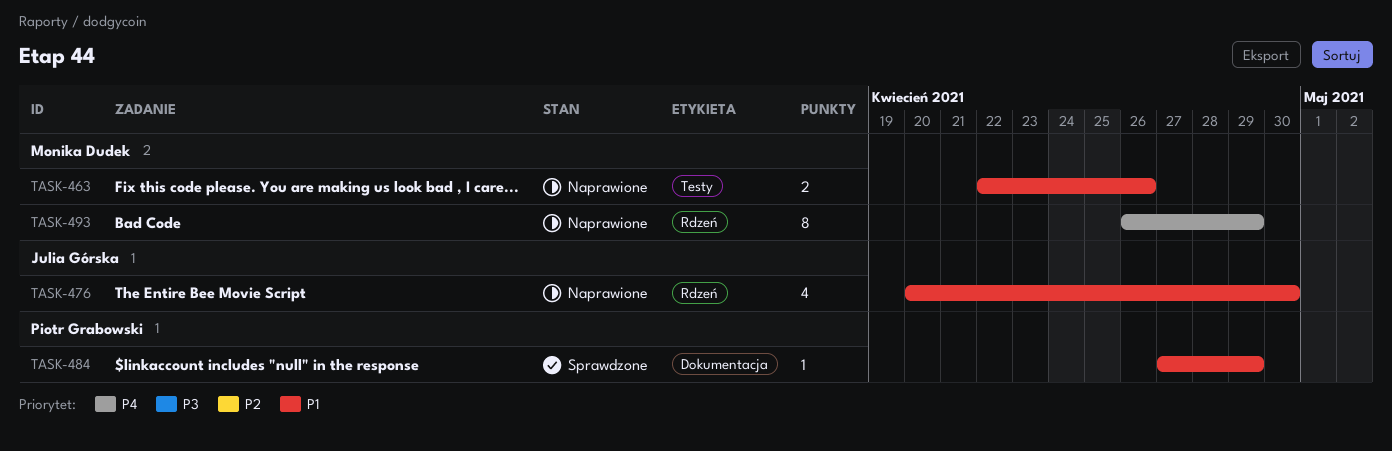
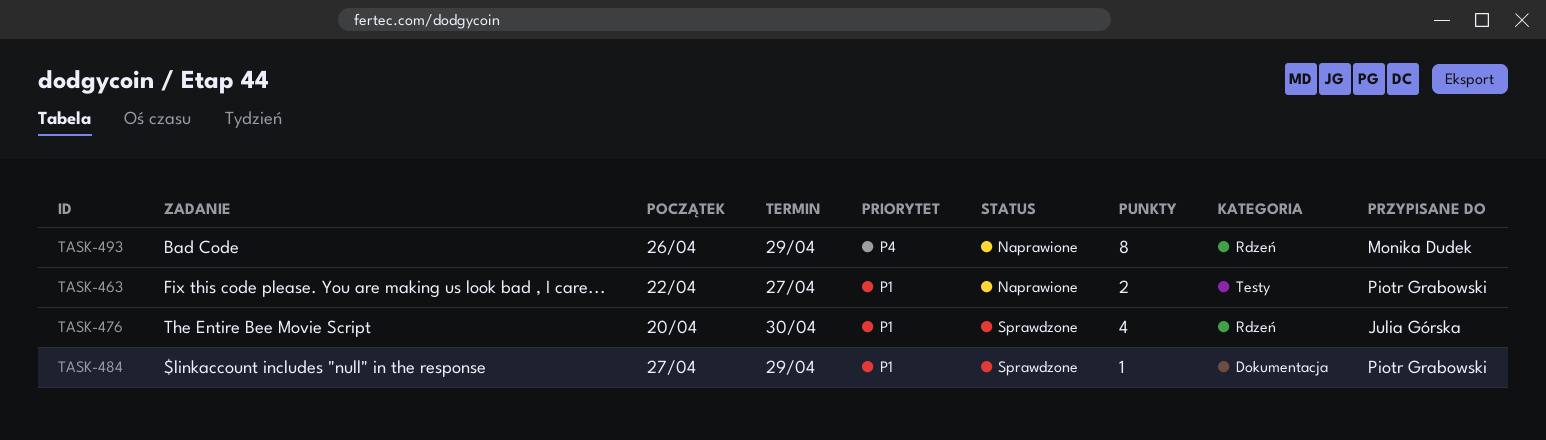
TASK-463, owner: Monika Dudek -> Piotr Grabowski
TASK-463, due: Apr 26 -> Apr 27
TASK-476, status: Naprawione -> Sprawdzone

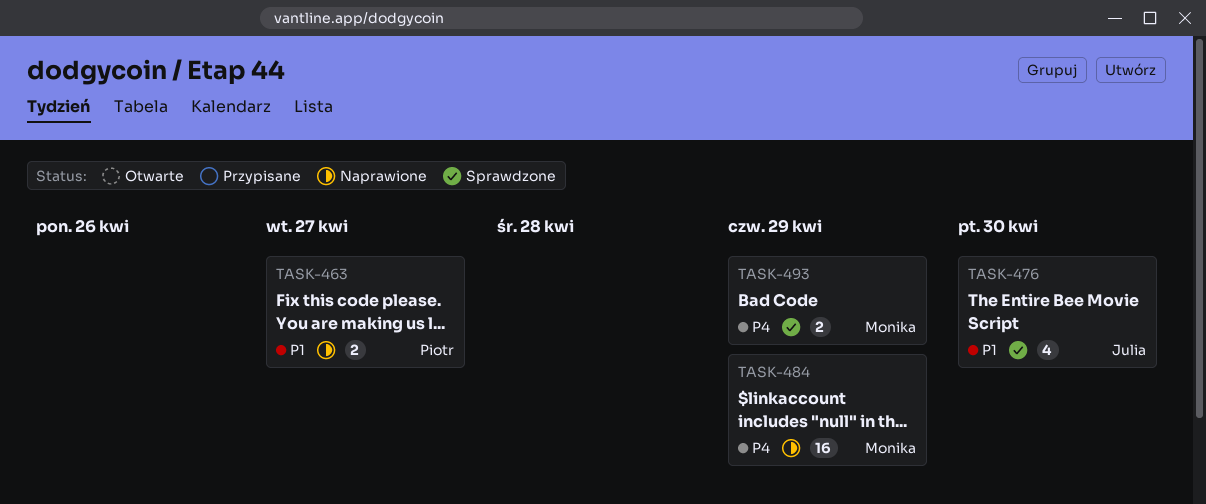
TASK-484, status: Sprawdzone -> Naprawione
TASK-484, owner: Piotr Grabowski -> Monika Dudek
TASK-484, priority: P1 -> P4
TASK-484, estimate: 1 -> 16
TASK-493, status: Naprawione -> Sprawdzone
TASK-493, estimate: 8 -> 2

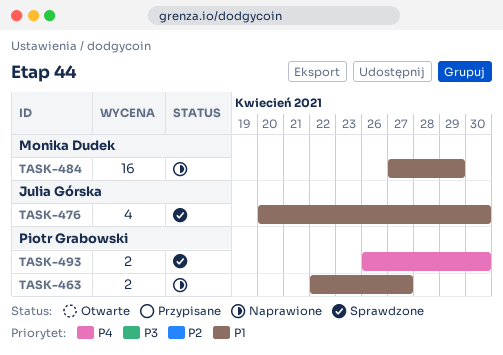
TASK-484, priority: P4 -> P1
TASK-493, owner: Monika Dudek -> Piotr Grabowski
TASK-493, due: Apr 29 -> Apr 30

